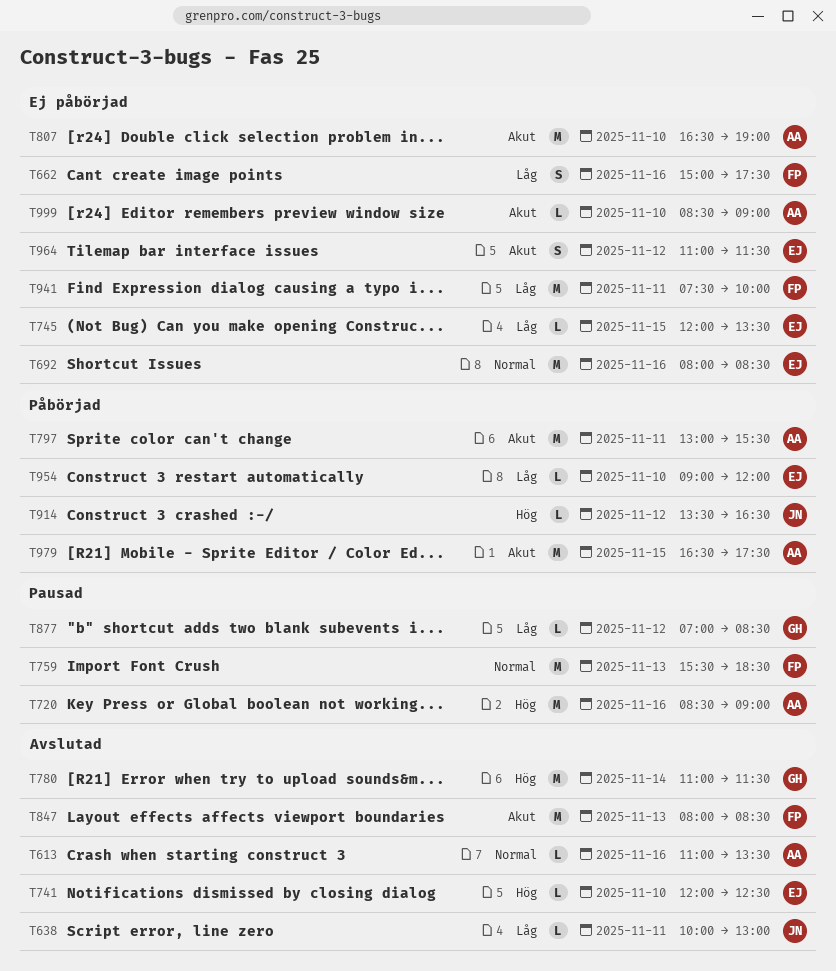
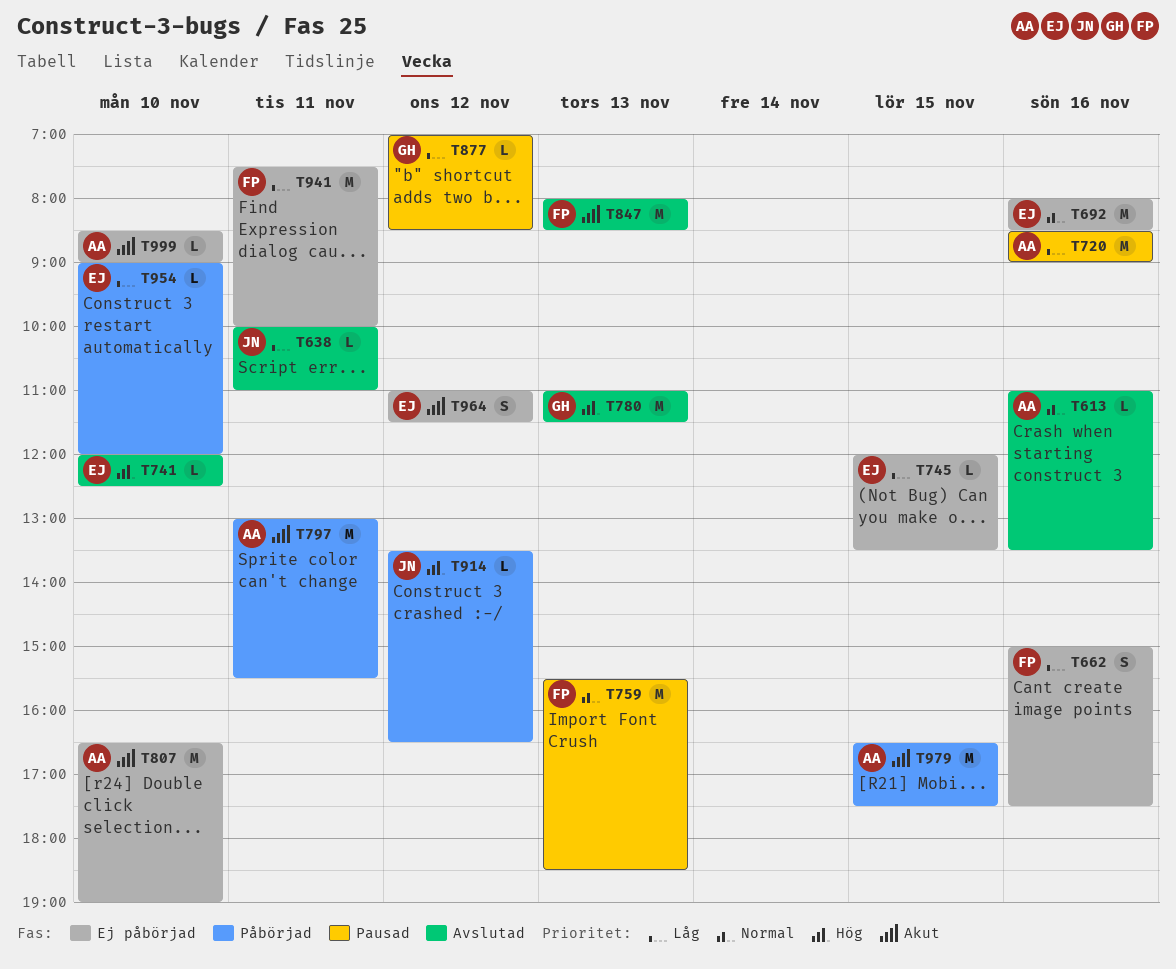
T638, ends: 13:00 -> 11:00
T720, priority: Hög -> Låg
T780, day: Nov 14 -> Nov 13

